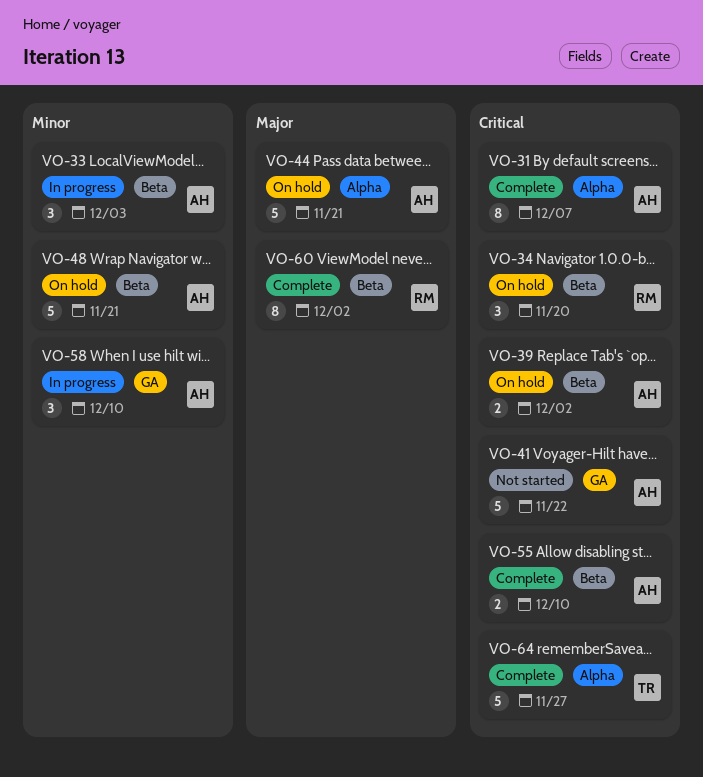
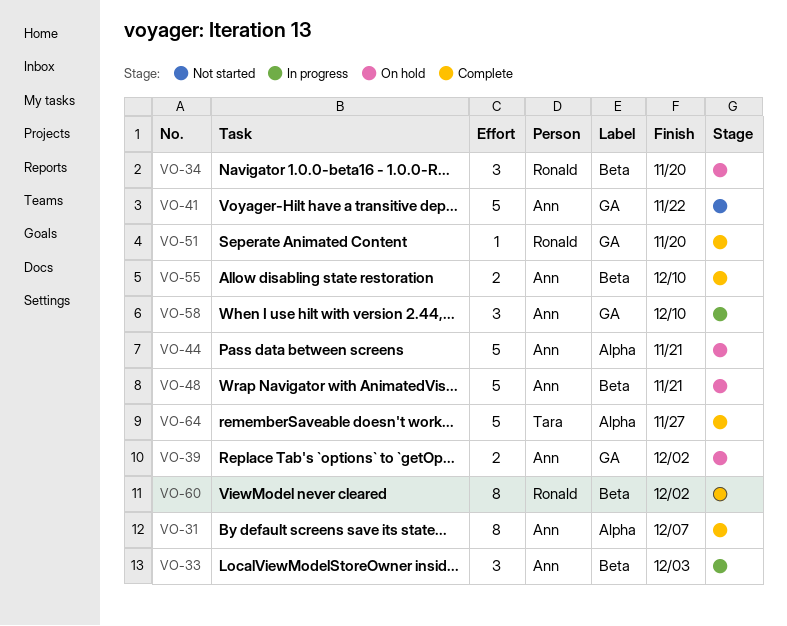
VO-39, label: Beta -> GA
VO-51: none -> present

